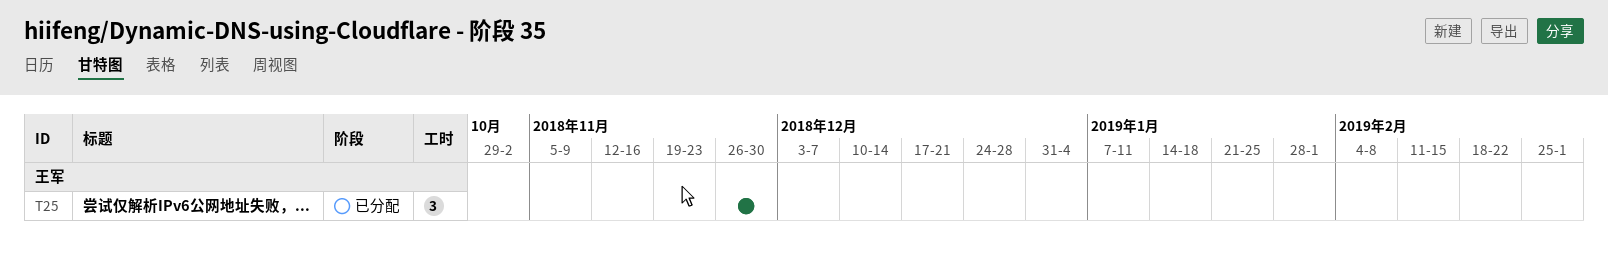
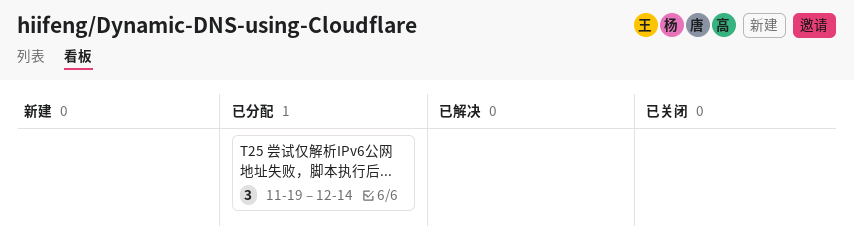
T25, start: Nov 26 -> Nov 19
T25, due: Nov 30 -> Dec 14

